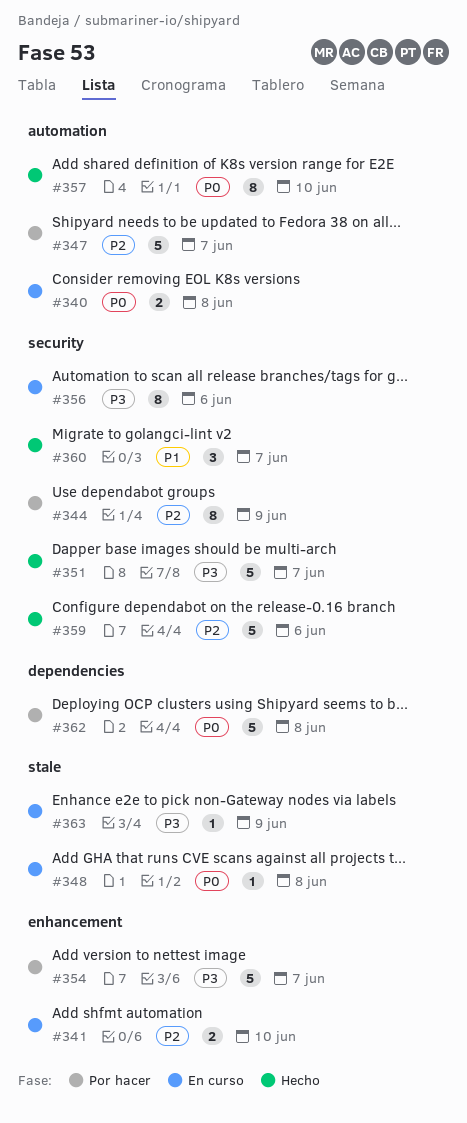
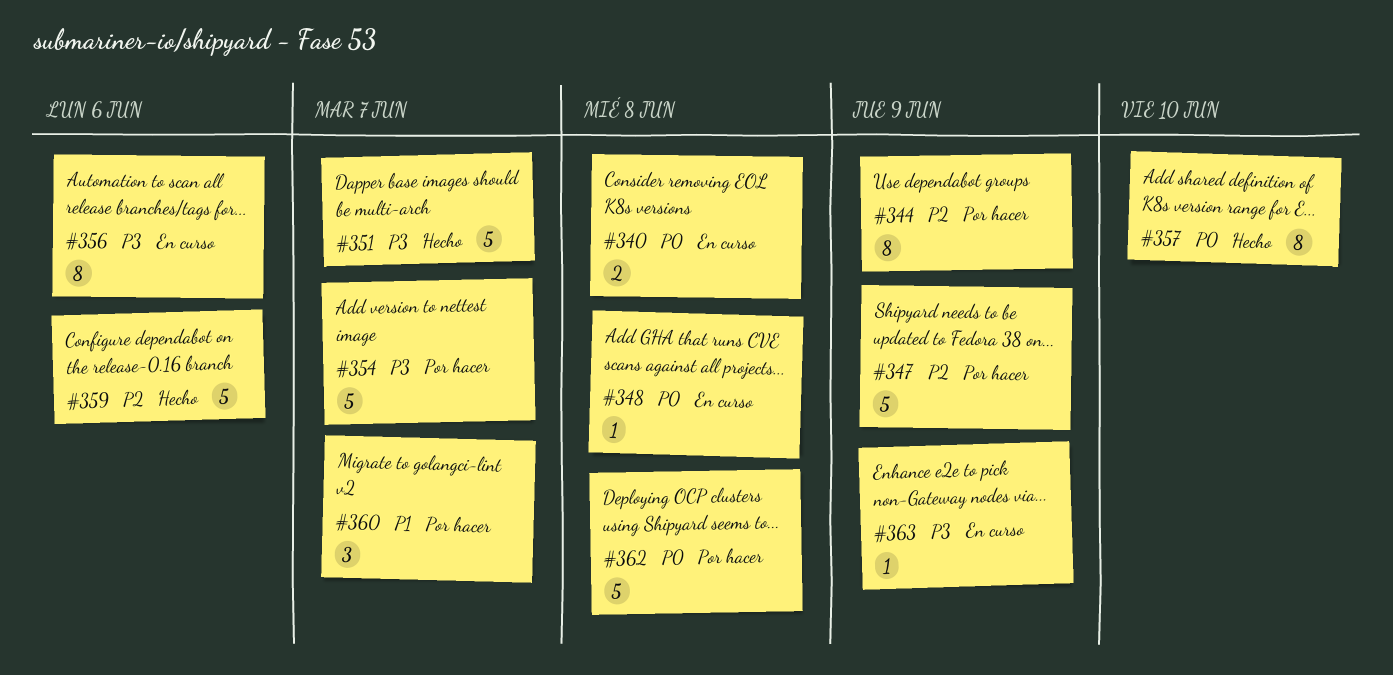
#341: present -> none
#347, due: Jun 7 -> Jun 9
#360, status: Hecho -> Por hacer

